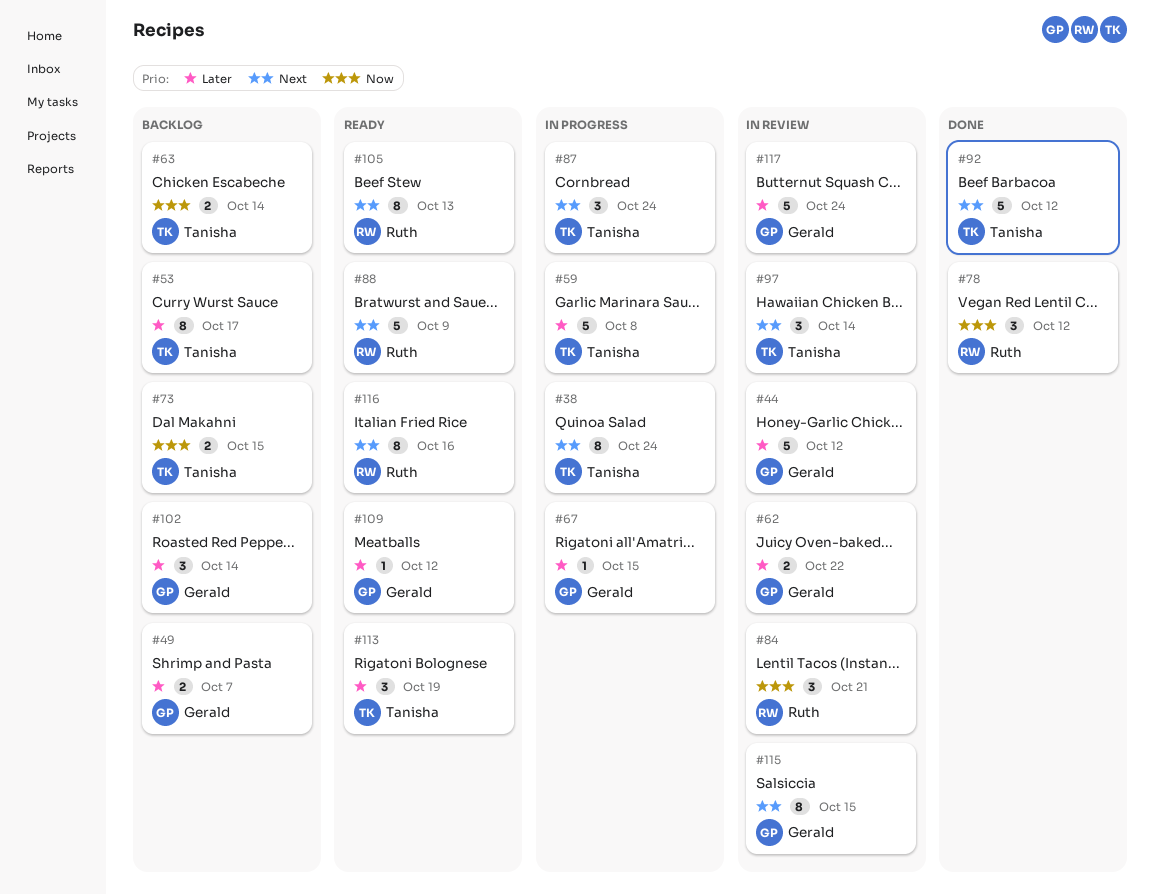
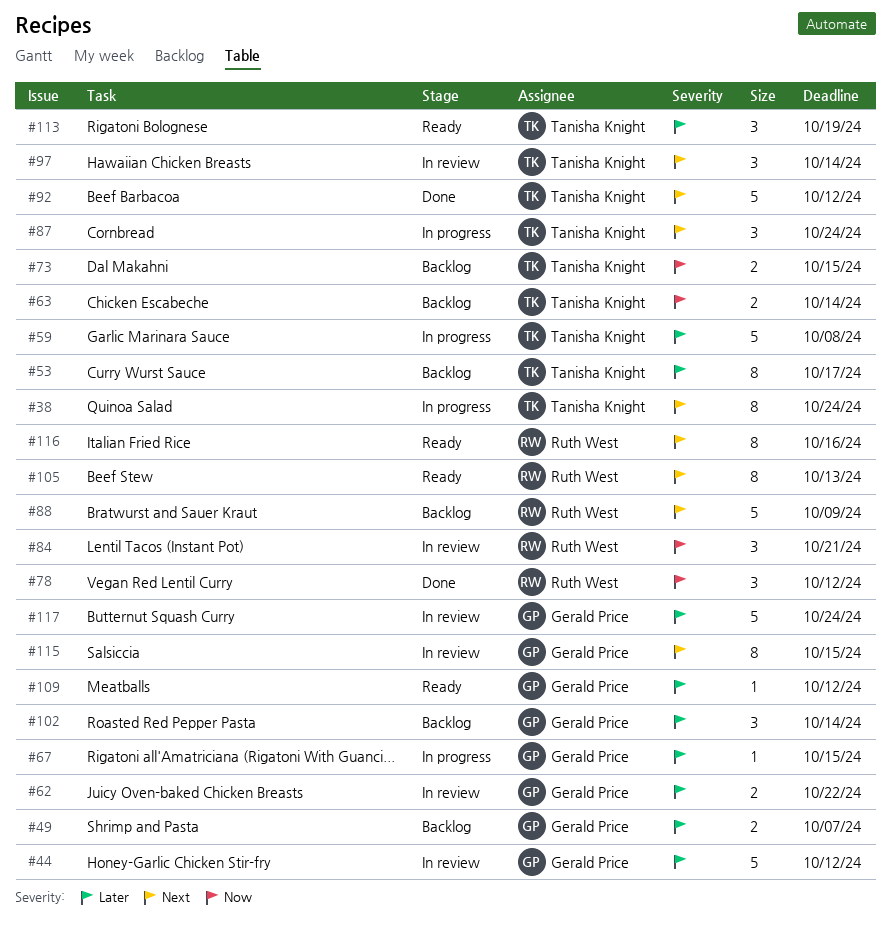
#88, status: Ready -> Backlog

